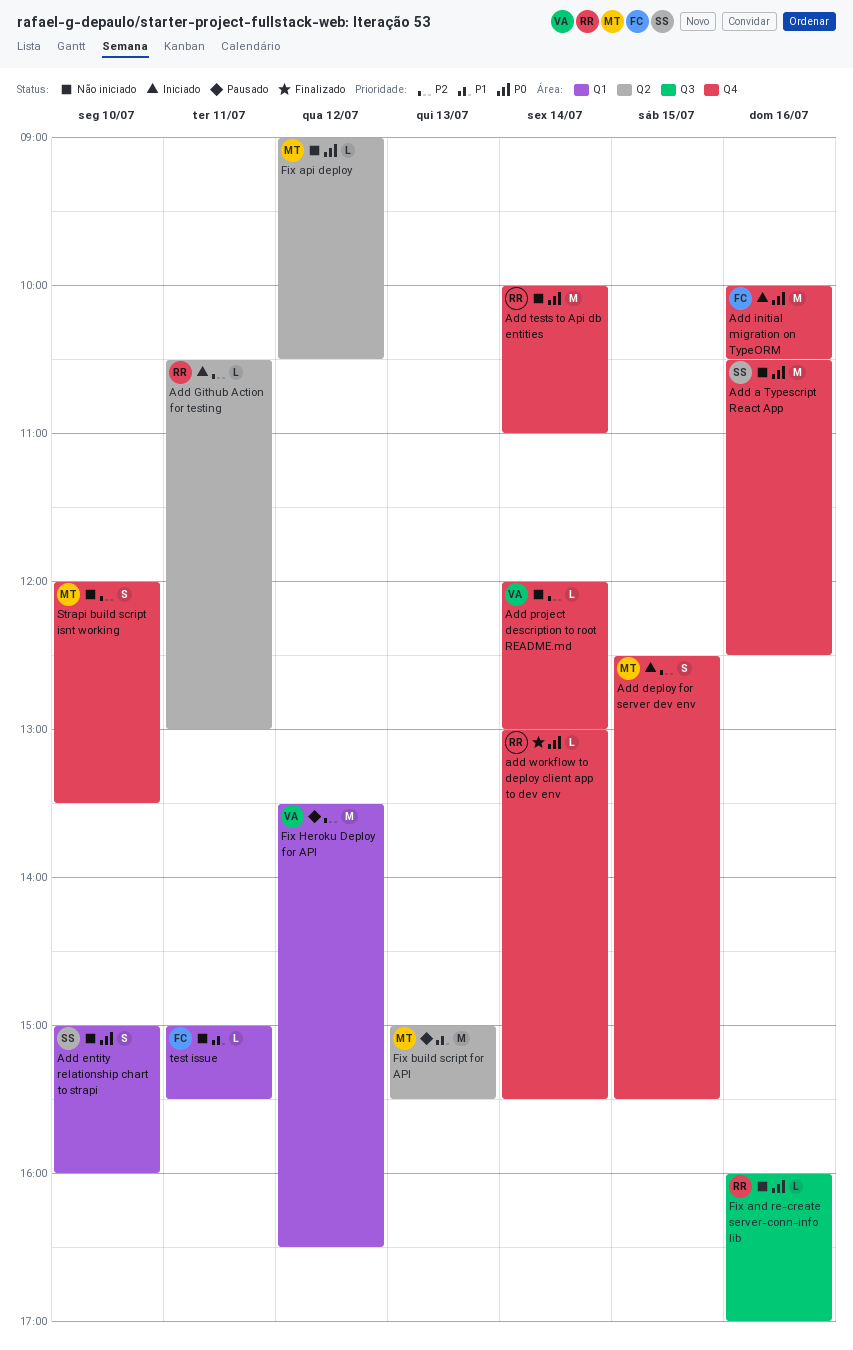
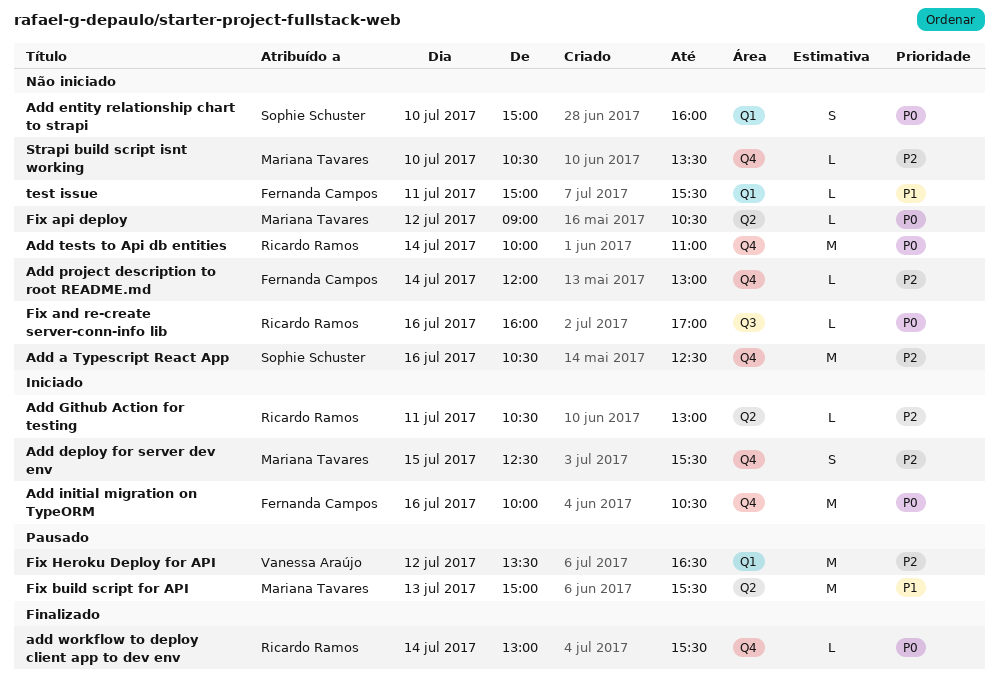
Add a Typescript React App, priority: P0 -> P2
Add project description to root README.md, owner: Vanessa Araújo -> Fernanda Campos
Strapi build script isnt working, estimate: S -> L
Strapi build script isnt working, begins: 12:00 -> 10:30

